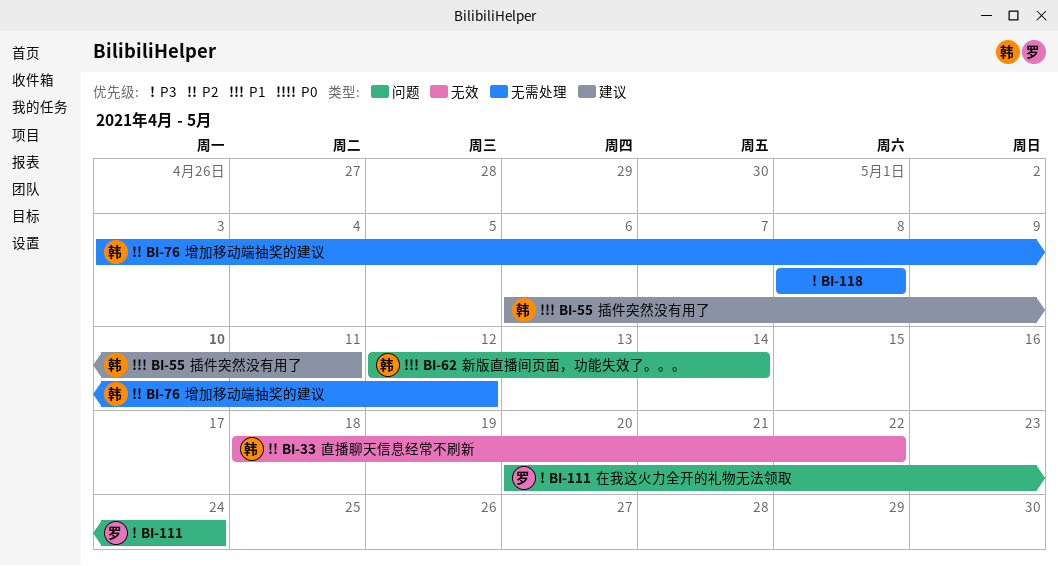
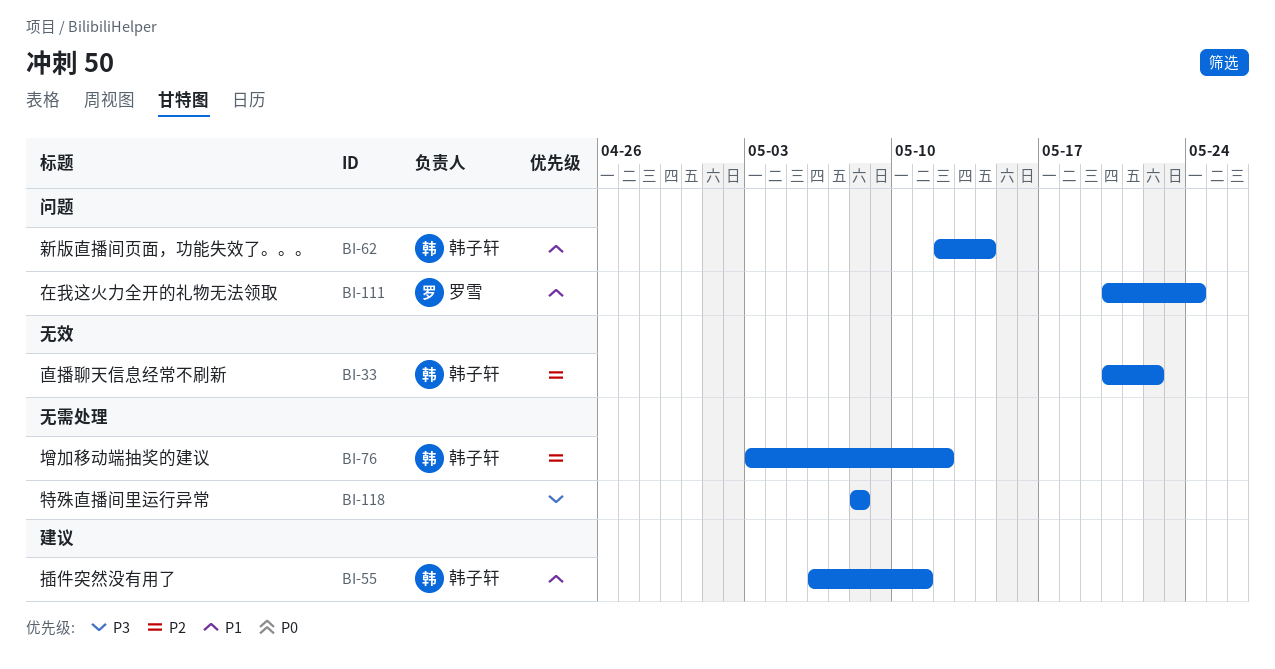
BI-33, start: May 18 -> May 20
BI-111, priority: P3 -> P1

